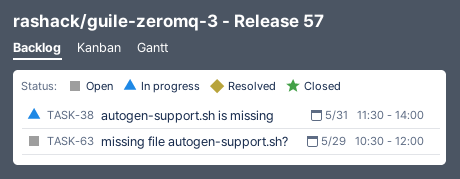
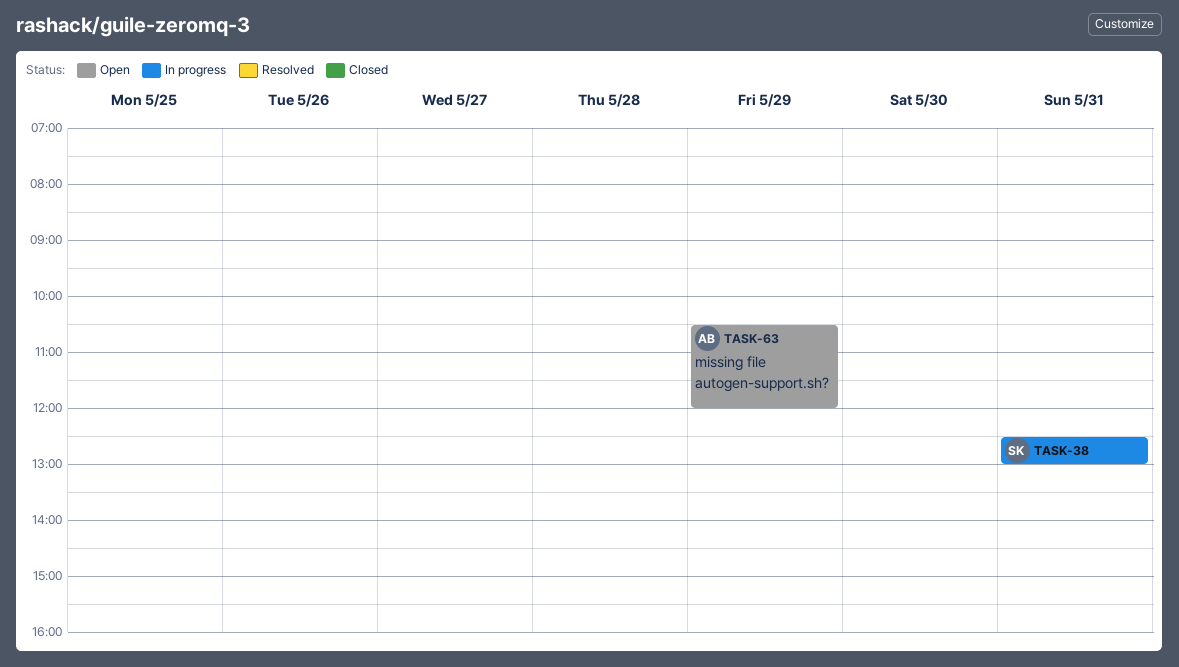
TASK-38, begins: 11:30 -> 12:30
TASK-38, ends: 14:00 -> 13:00

